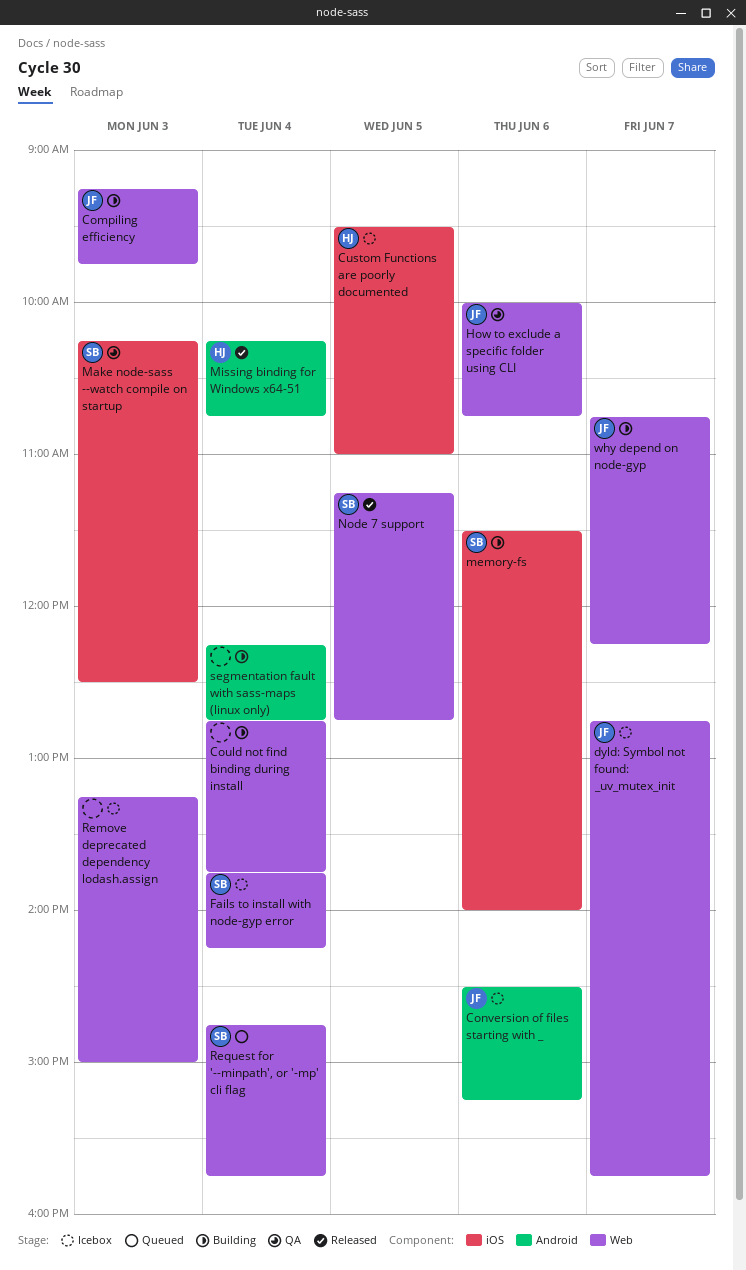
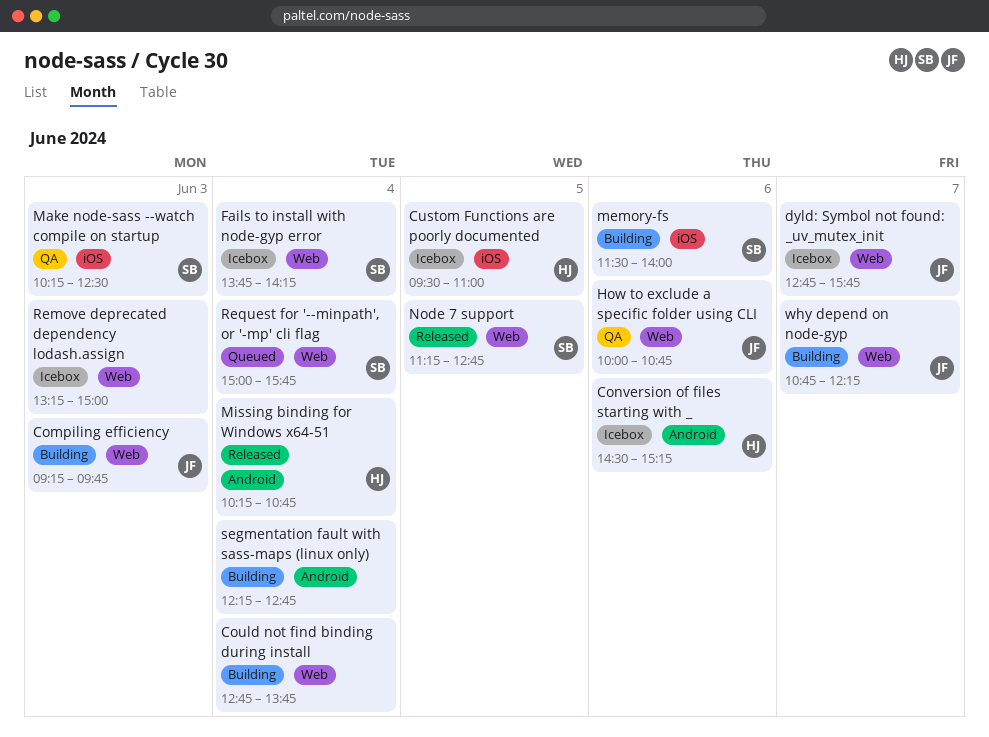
Conversion of files starting with _, owner: JF -> HJ
Request for '--minpath', or '-mp' cli flag, begins: 14:45 -> 15:00

